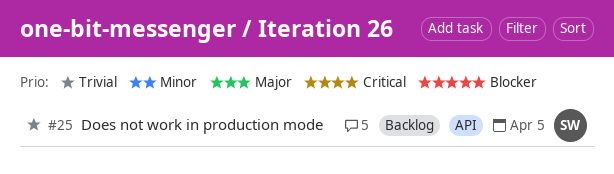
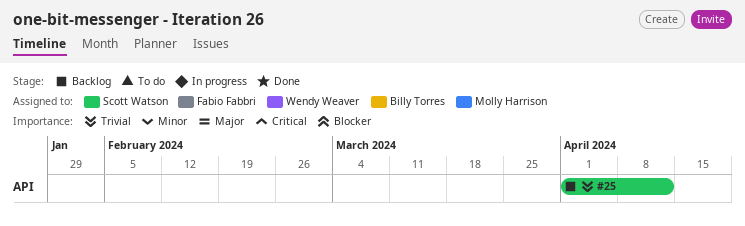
#25, due: Apr 5 -> Apr 12

